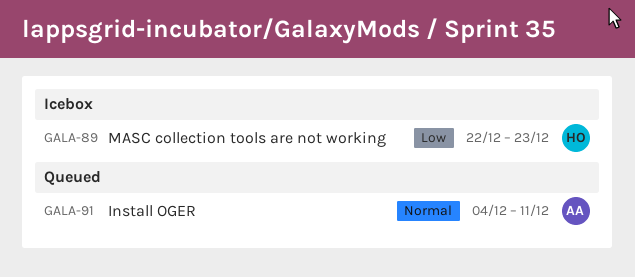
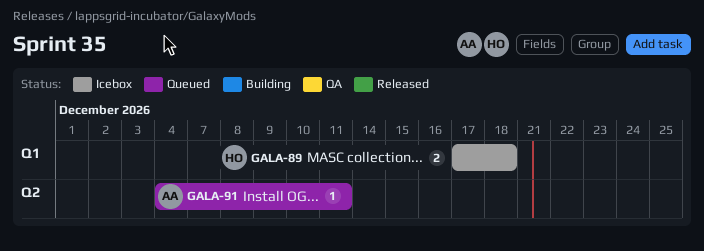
GALA-89, start: Dec 22 -> Dec 17
GALA-89, due: Dec 23 -> Dec 18

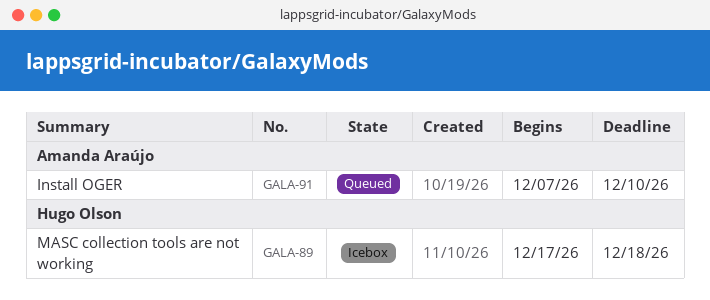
GALA-91, start: Dec 4 -> Dec 7
GALA-91, due: Dec 11 -> Dec 10

